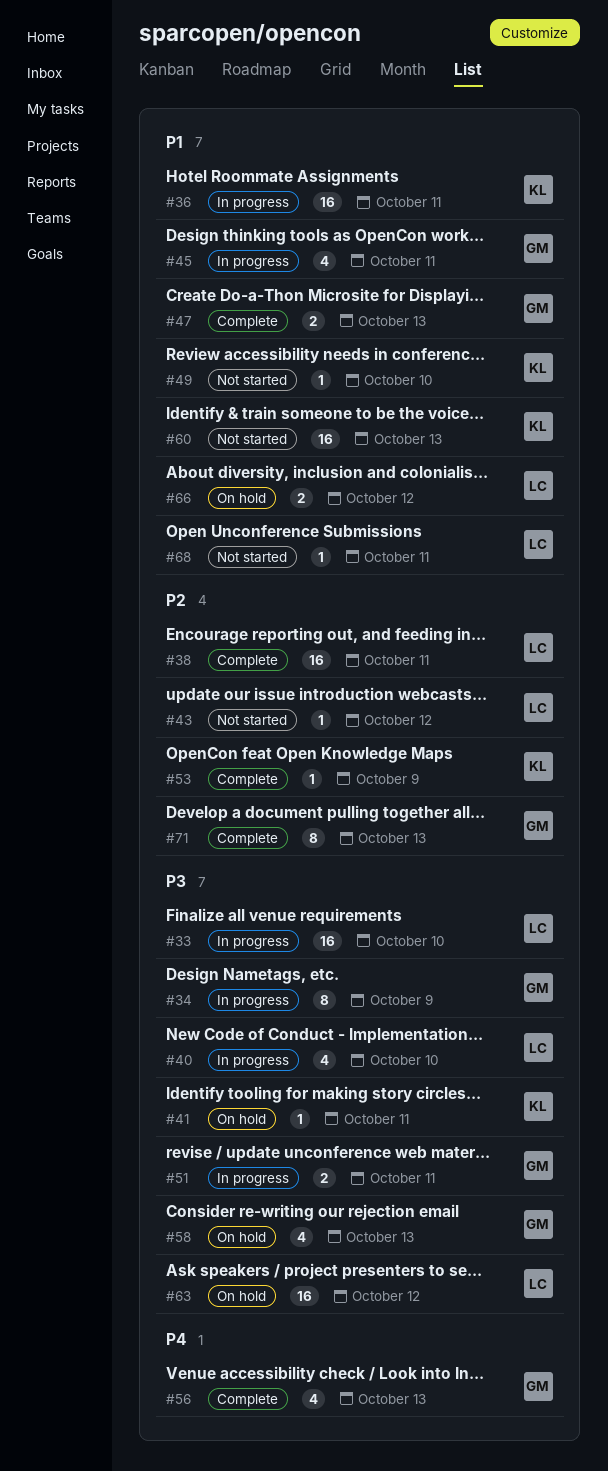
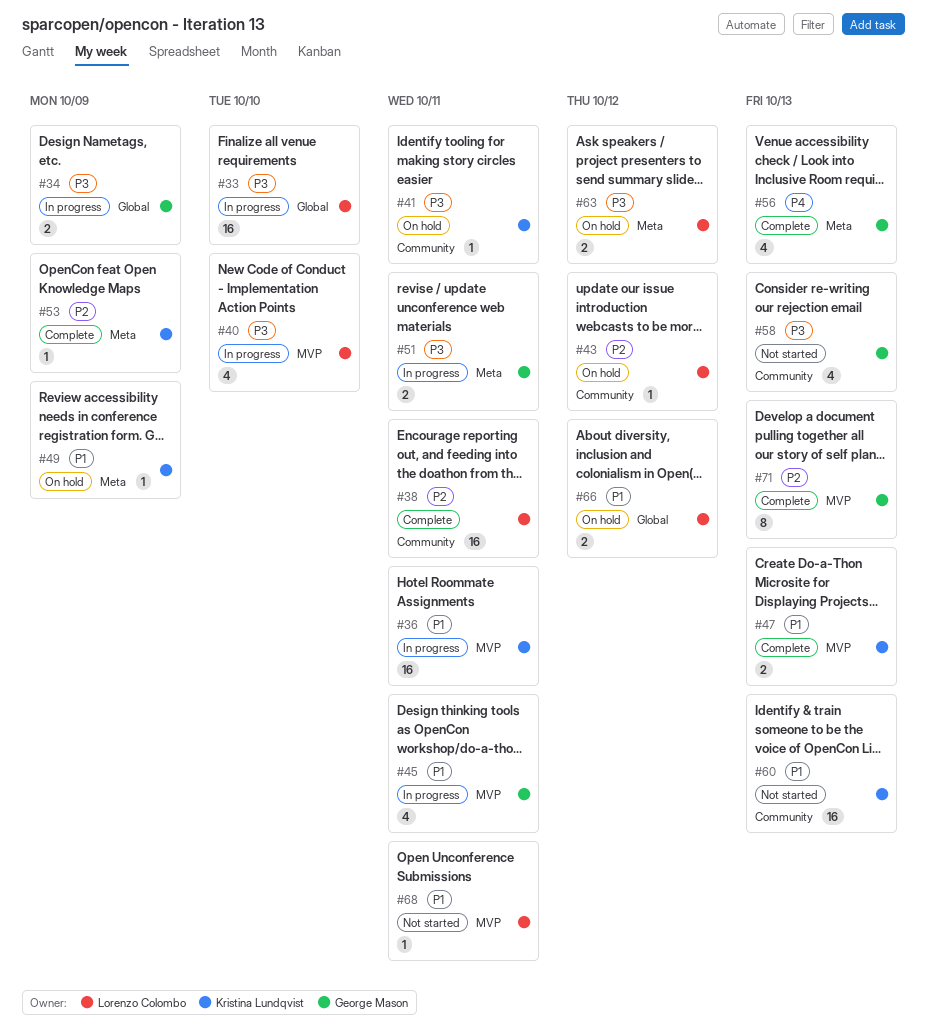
#34, estimate: 8 -> 2
#43, status: Not started -> On hold
#47, owner: George Mason -> Kristina Lundqvist
#49, status: Not started -> On hold
#49, due: Oct 10 -> Oct 9
#58, status: On hold -> Not started
#63, estimate: 16 -> 2

